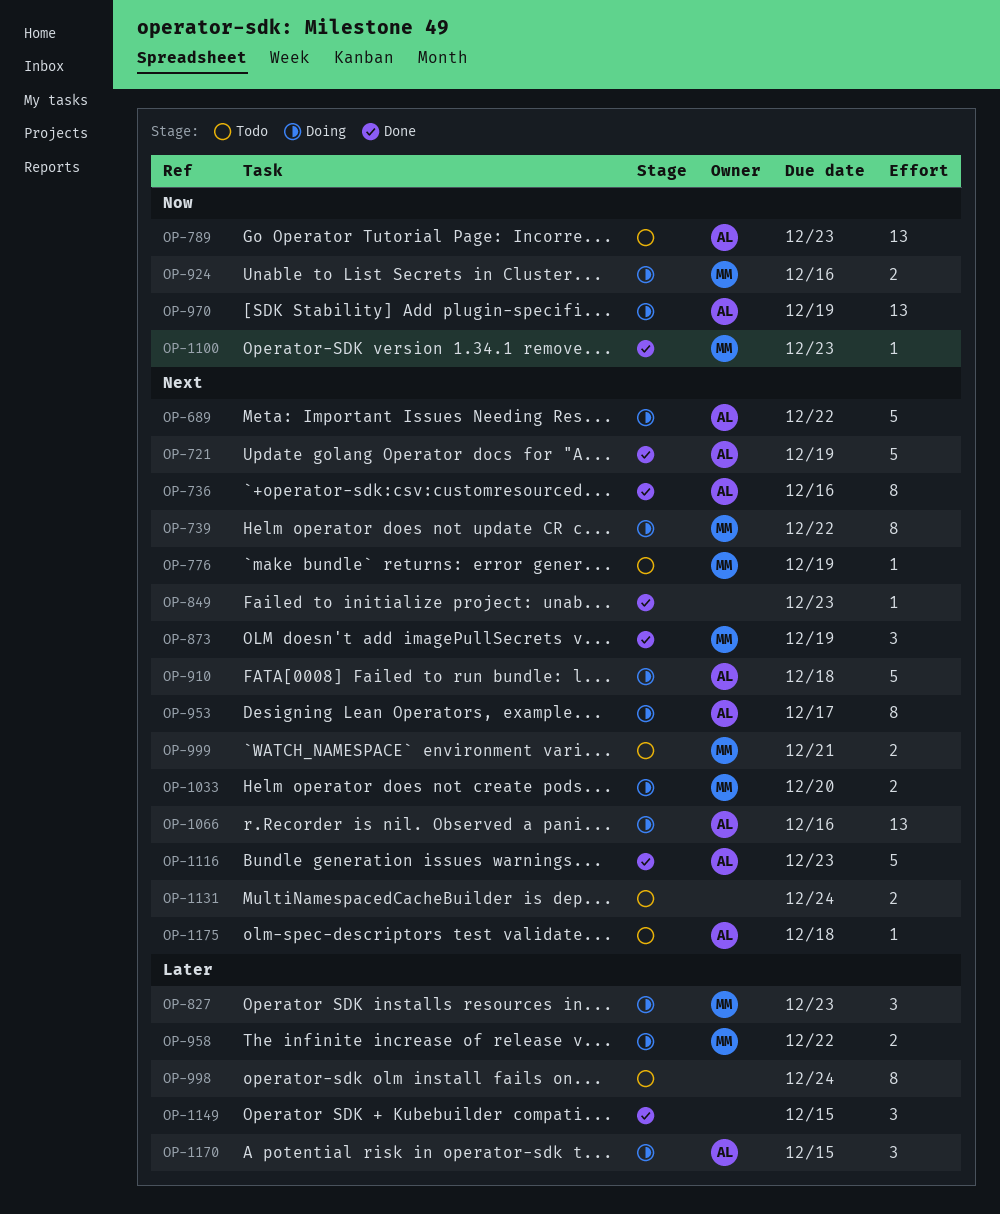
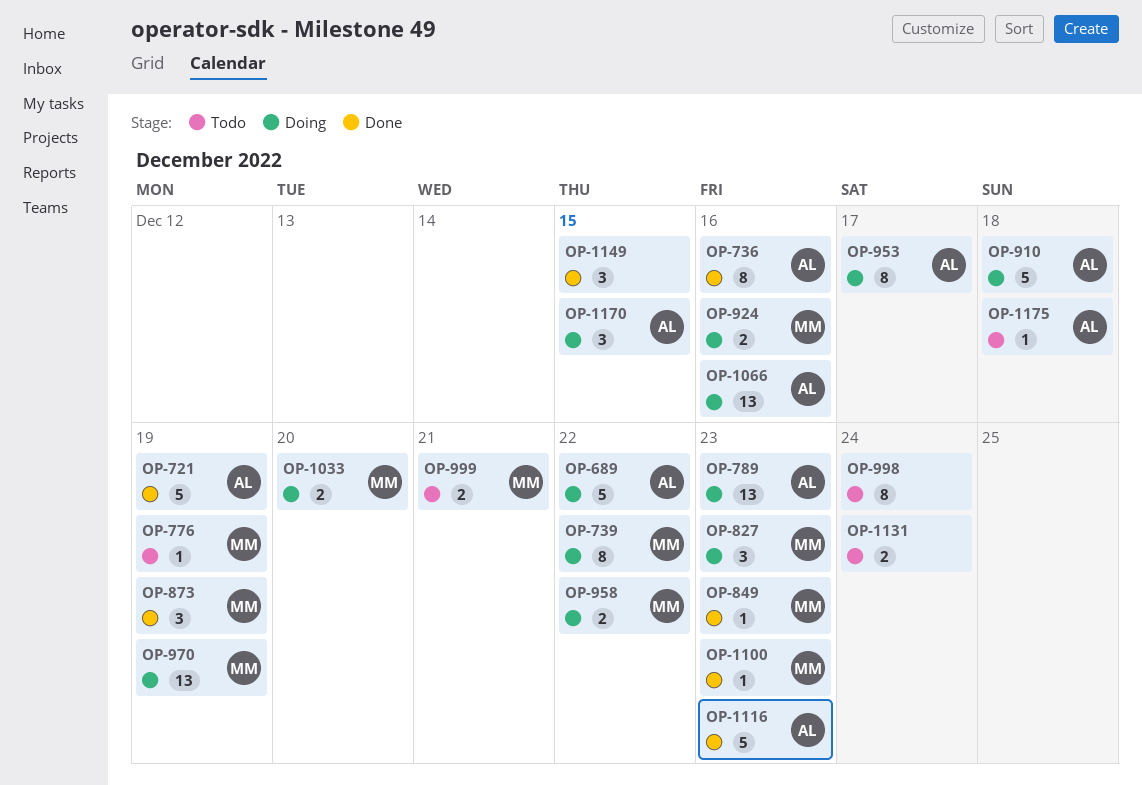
OP-789, status: Todo -> Doing
OP-849, owner: none -> MM
OP-970, owner: AL -> MM

